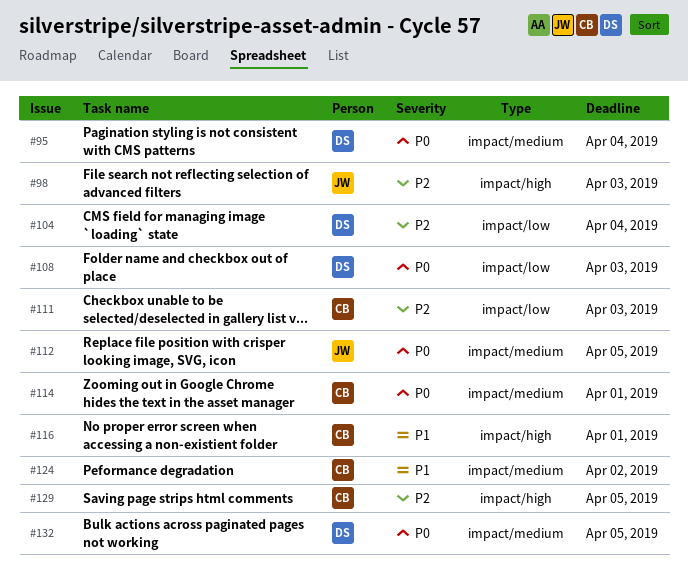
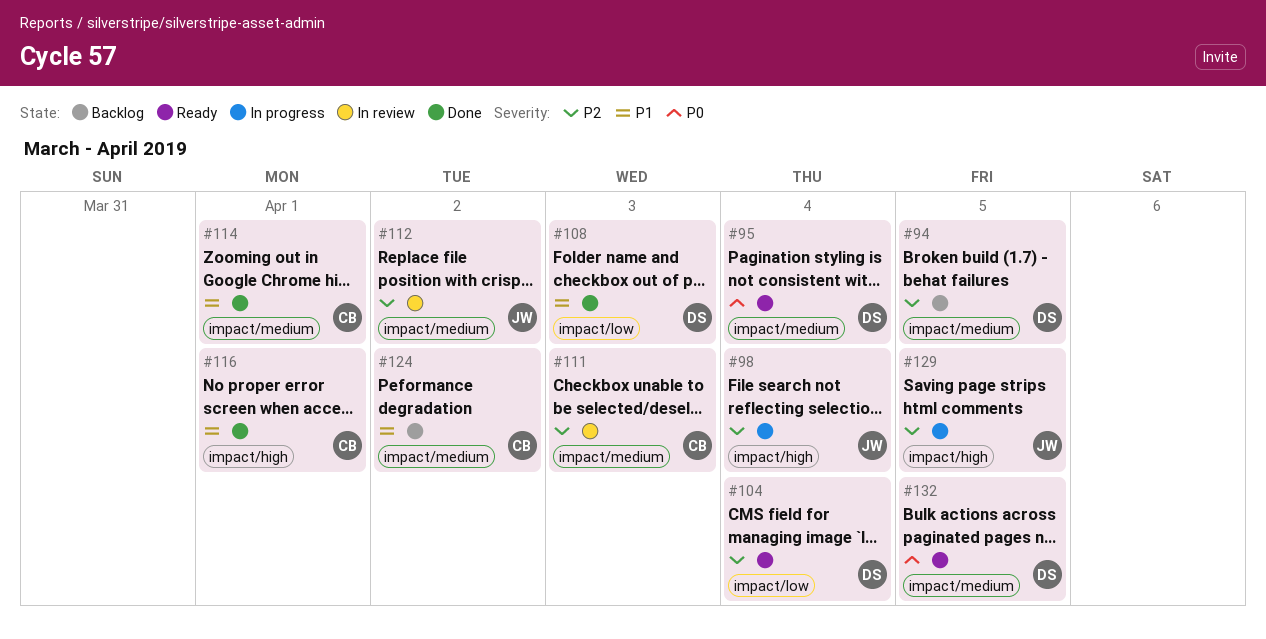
#94: none -> present
#98, due: Apr 3 -> Apr 4
#108, priority: P0 -> P1
#111, label: impact/low -> impact/medium
#112, priority: P0 -> P2
#112, due: Apr 5 -> Apr 2
#114, priority: P0 -> P1
#129, owner: CB -> JW

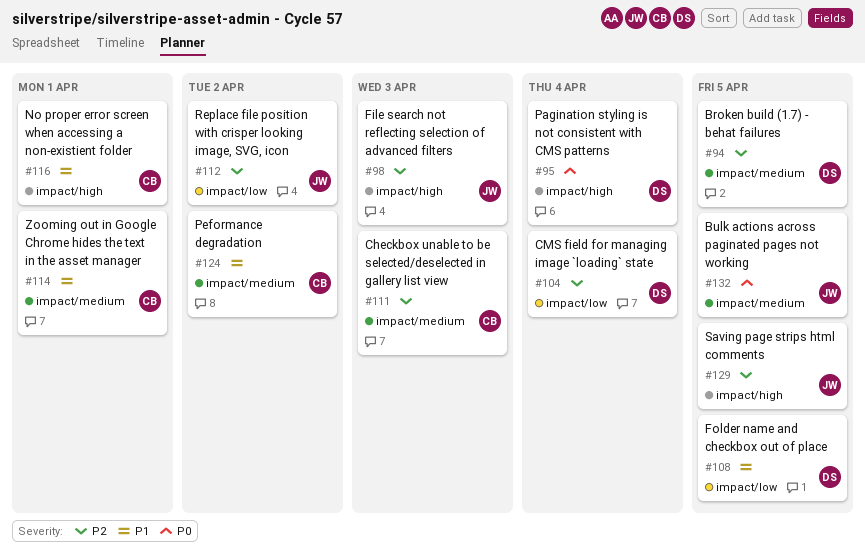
#95, label: impact/medium -> impact/high
#98, due: Apr 4 -> Apr 3
#108, due: Apr 3 -> Apr 5
#112, label: impact/medium -> impact/low
#132, owner: DS -> JW

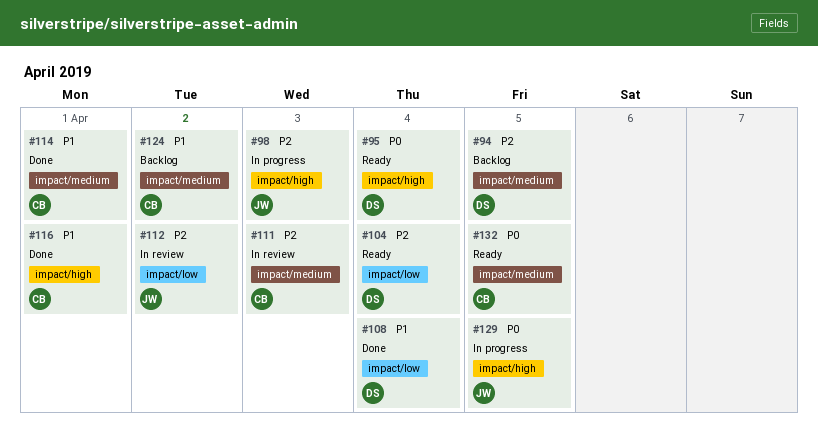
#108, due: Apr 5 -> Apr 4
#129, priority: P2 -> P0
#132, owner: JW -> CB

